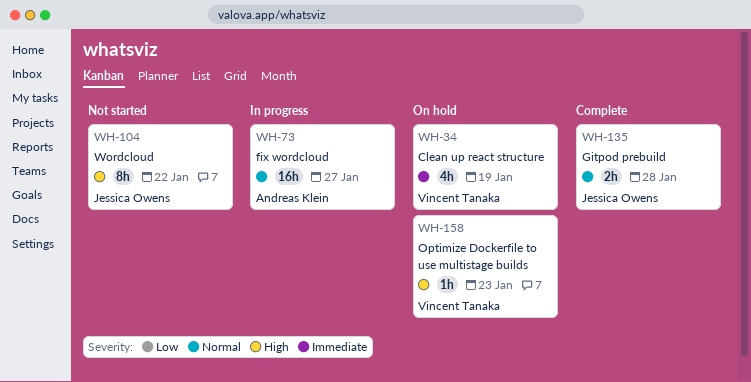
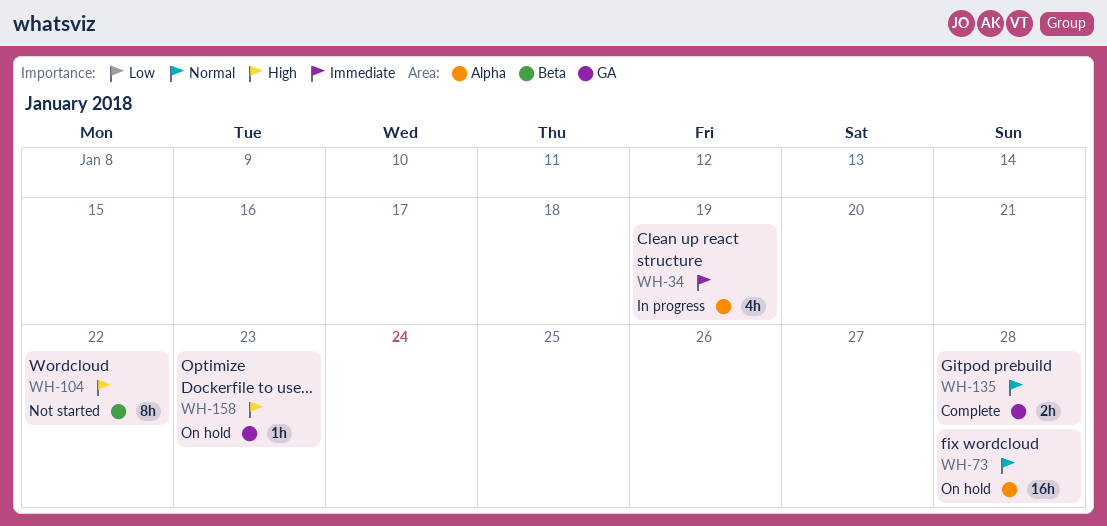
WH-34, status: On hold -> In progress
WH-73, status: In progress -> On hold
WH-73, due: Jan 27 -> Jan 28

